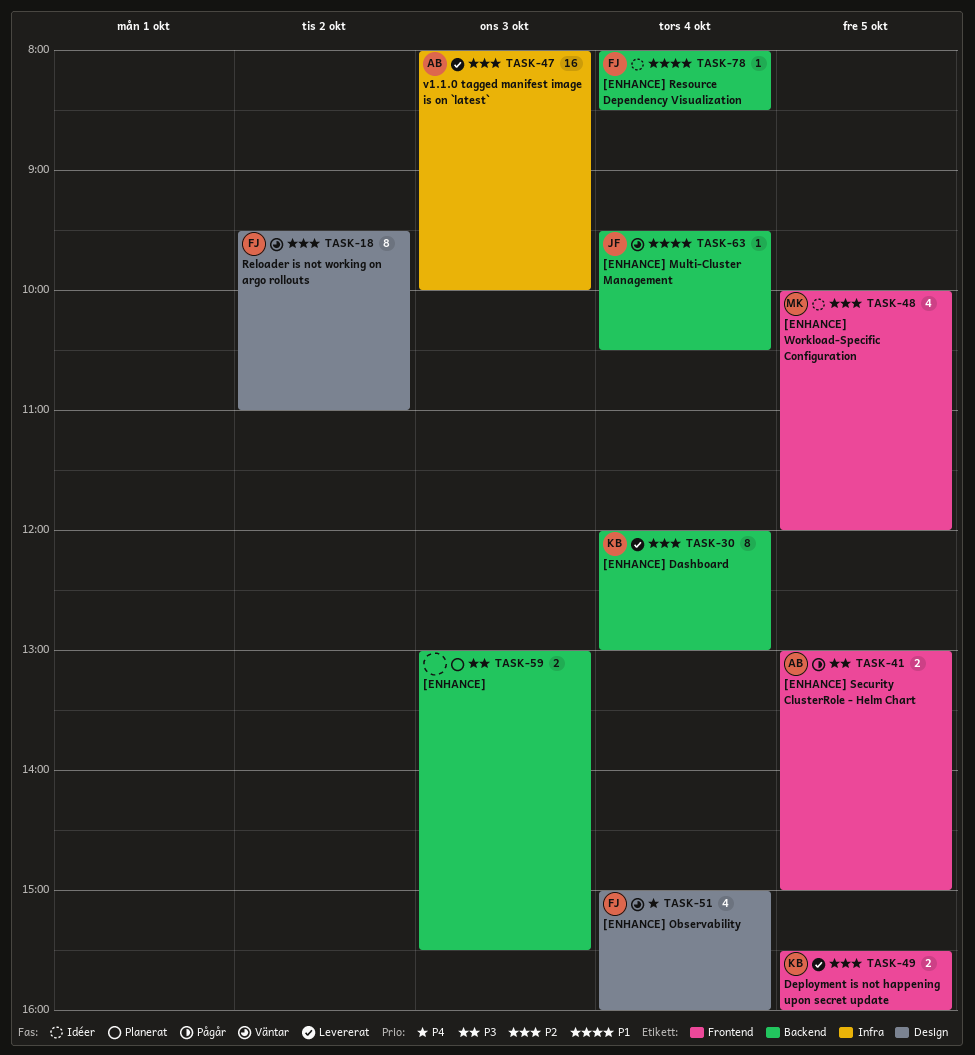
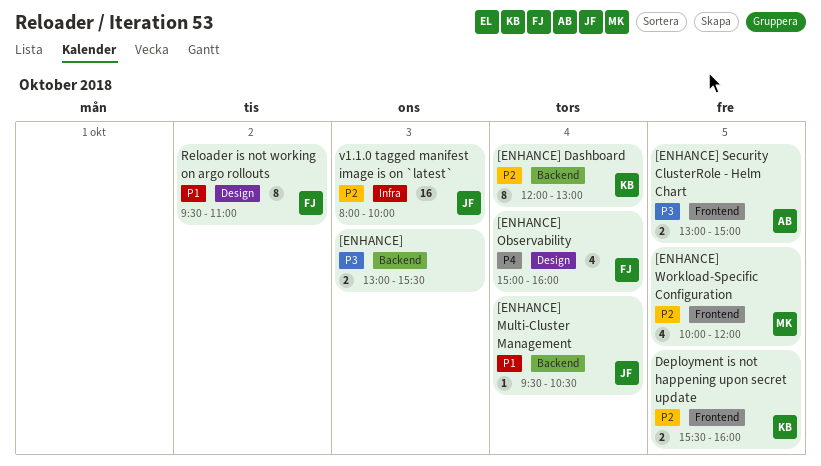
[ENHANCE] Resource Dependency Visualization: present -> none
Reloader is not working on argo rollouts, priority: P2 -> P1
v1.1.0 tagged manifest image is on `latest`, owner: AB -> JF

